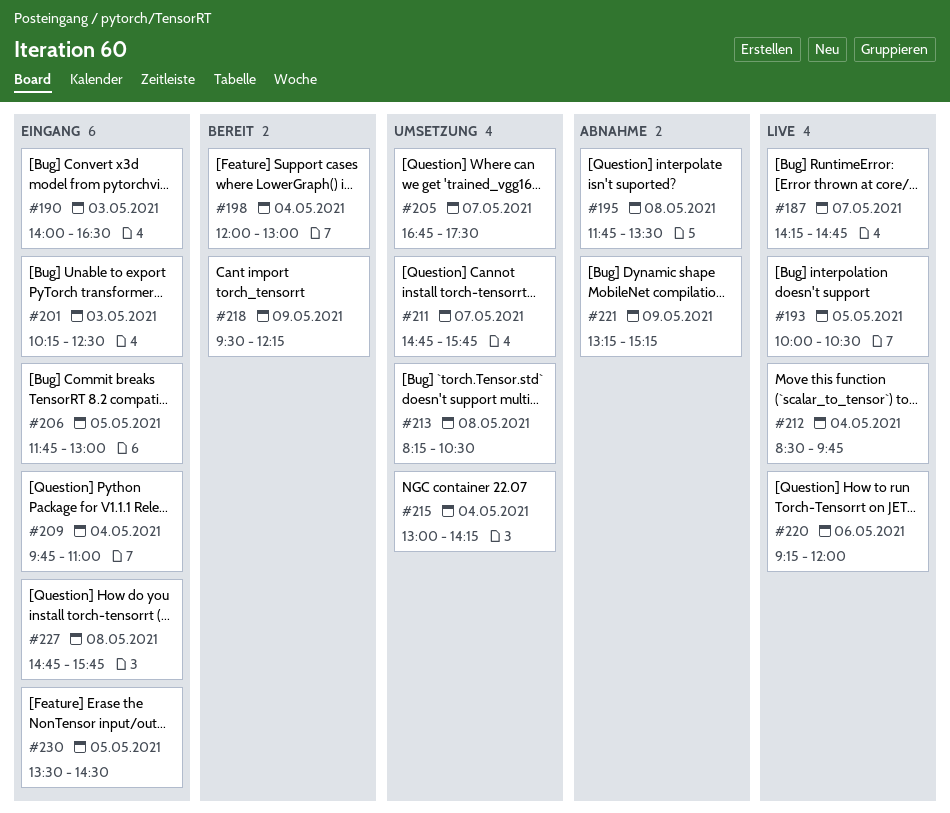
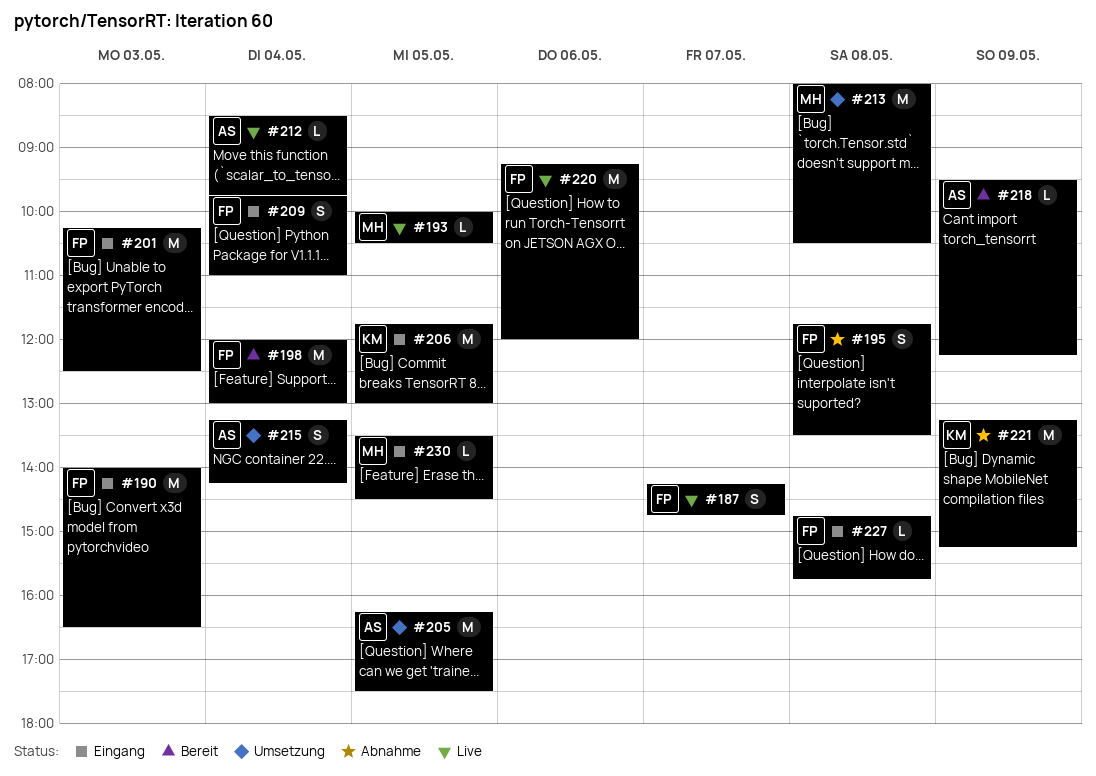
#205, day: May 7 -> May 5
#205, begins: 16:45 -> 16:15
#211: present -> none
#213, begins: 08:15 -> 08:00
#215, begins: 13:00 -> 13:15

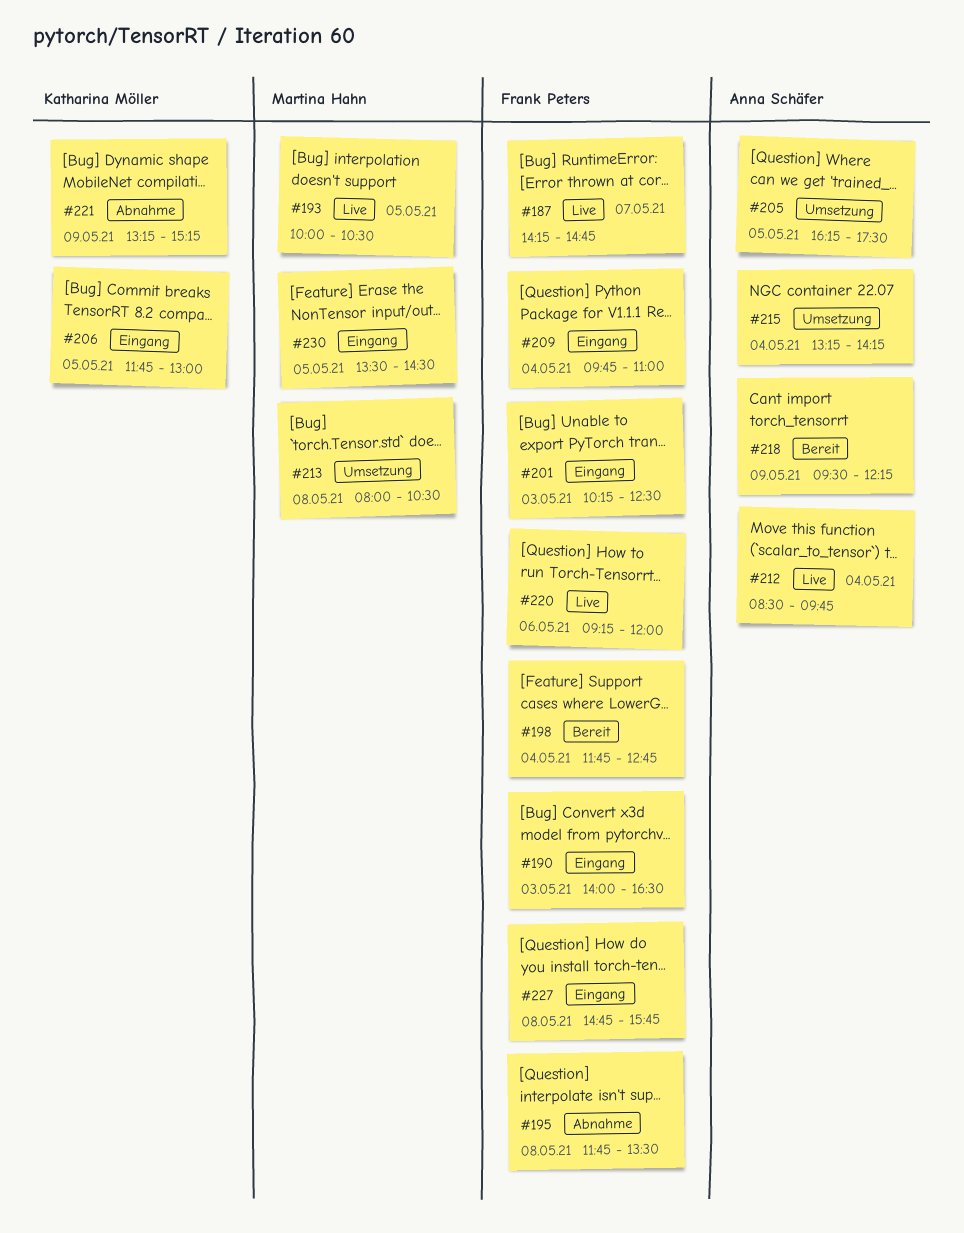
#198, begins: 12:00 -> 11:45
#198, ends: 13:00 -> 12:45

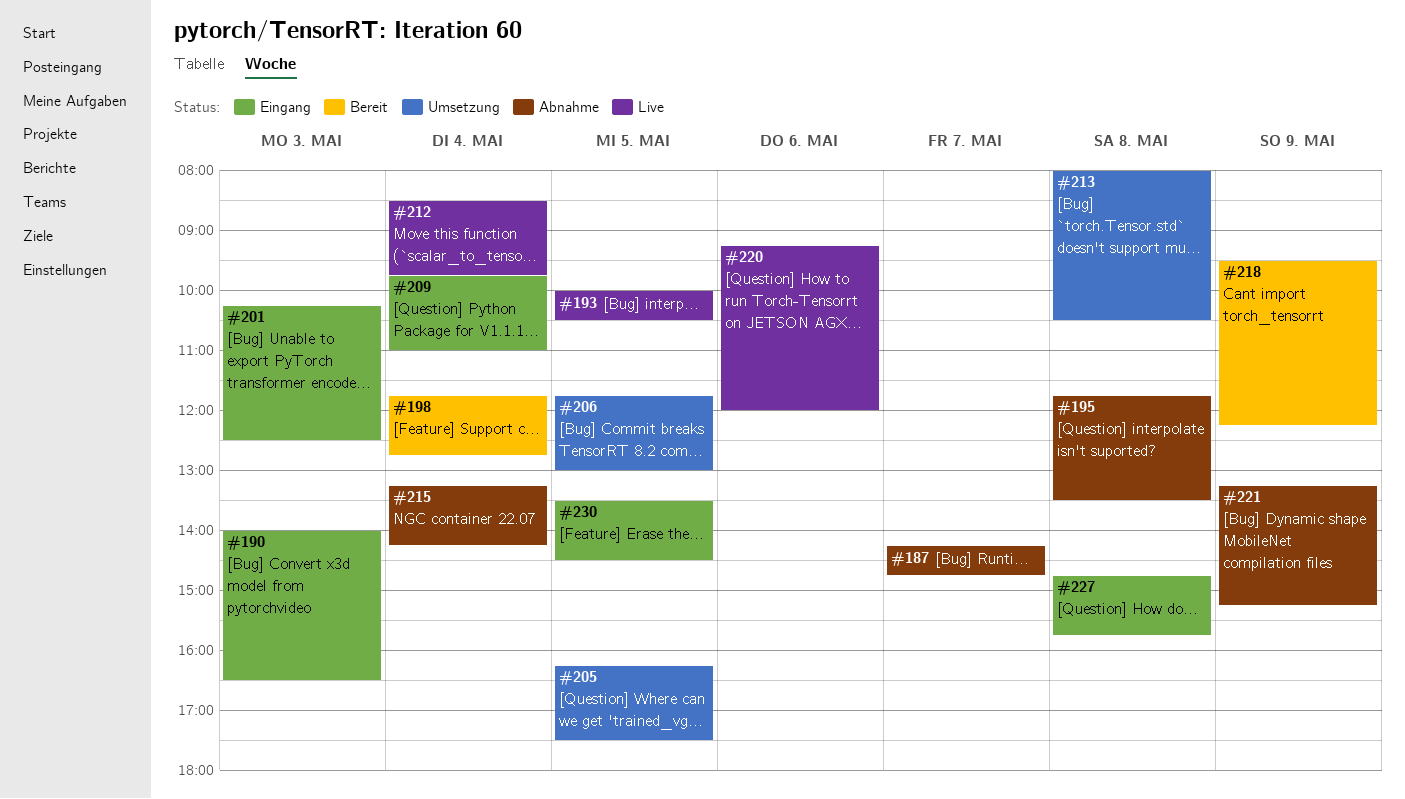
#187, status: Live -> Abnahme
#206, status: Eingang -> Umsetzung
#215, status: Umsetzung -> Abnahme

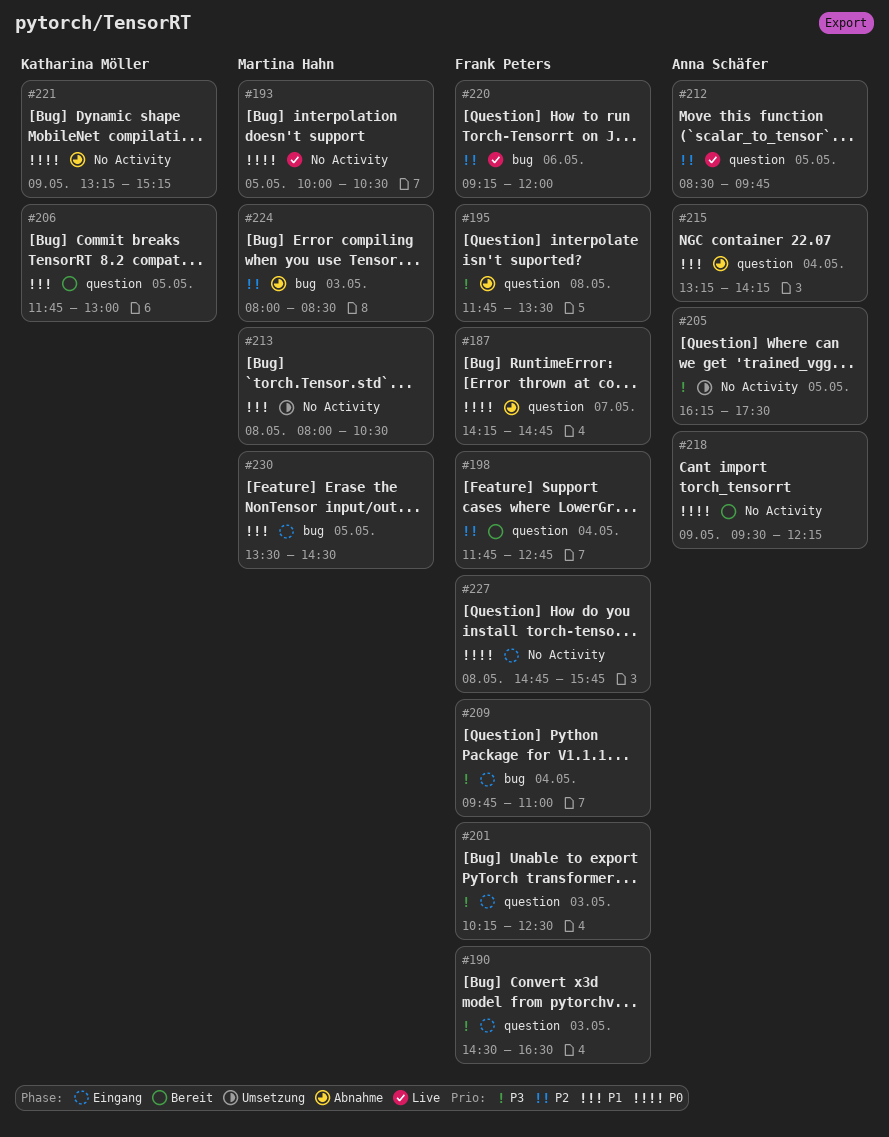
#190, begins: 14:00 -> 14:30
#206, status: Umsetzung -> Bereit
#212, day: May 4 -> May 5
#224: none -> present

